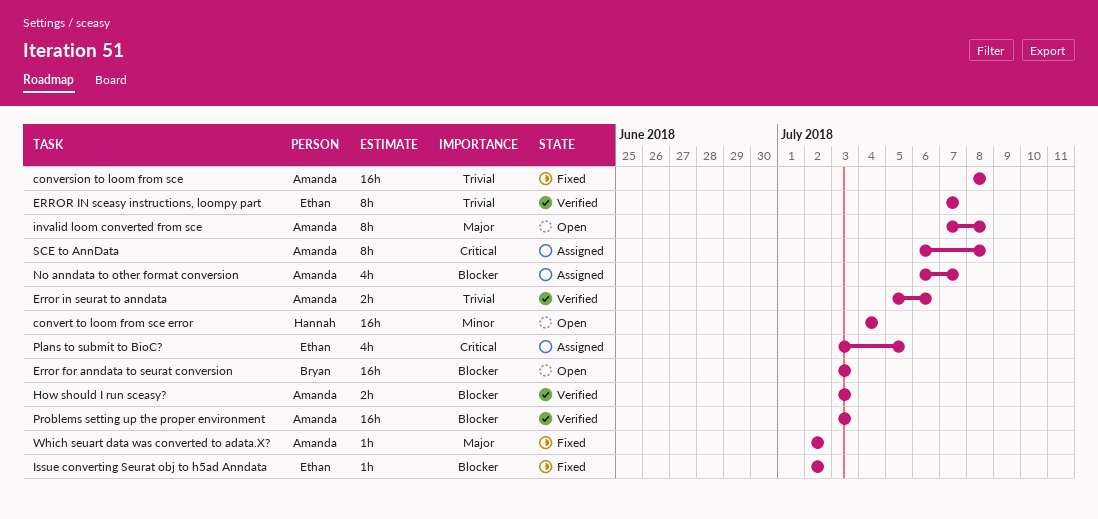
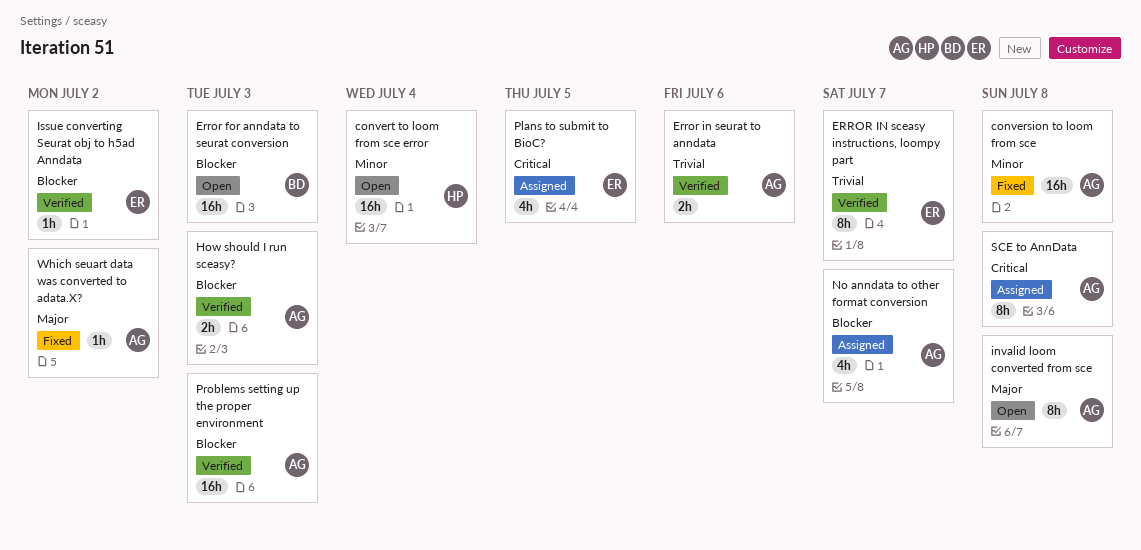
conversion to loom from sce, priority: Trivial -> Minor
Issue converting Seurat obj to h5ad Anndata, status: Fixed -> Verified

